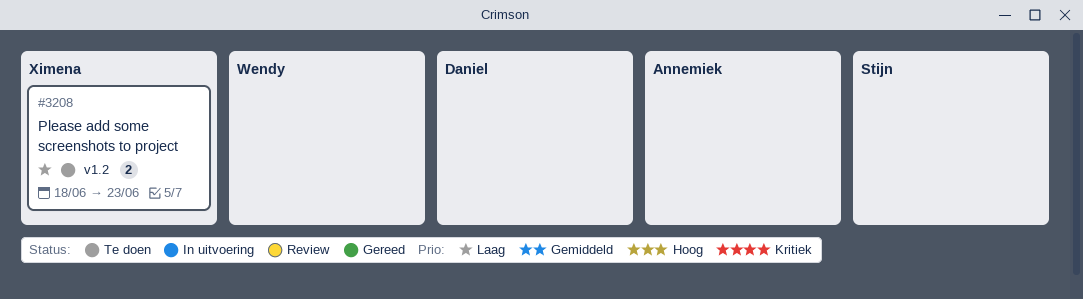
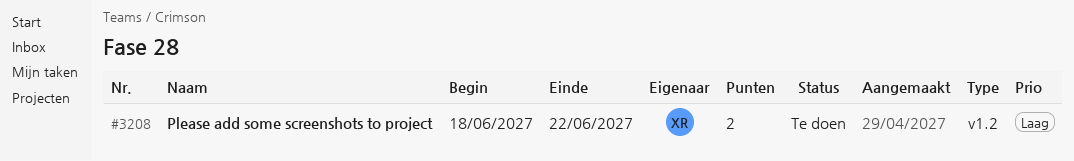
#3208, due: Jun 23 -> Jun 22

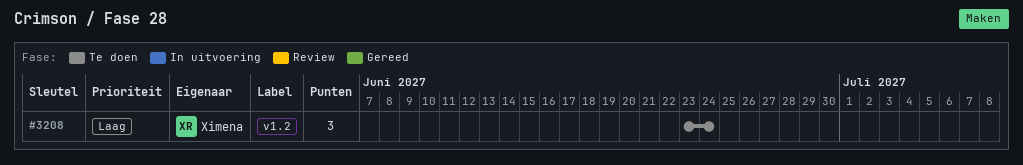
#3208, estimate: 2 -> 3
#3208, start: Jun 18 -> Jun 23
#3208, due: Jun 22 -> Jun 24

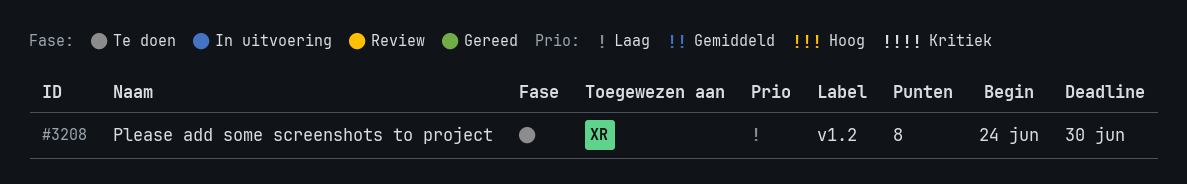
#3208, estimate: 3 -> 8
#3208, start: Jun 23 -> Jun 24
#3208, due: Jun 24 -> Jun 30

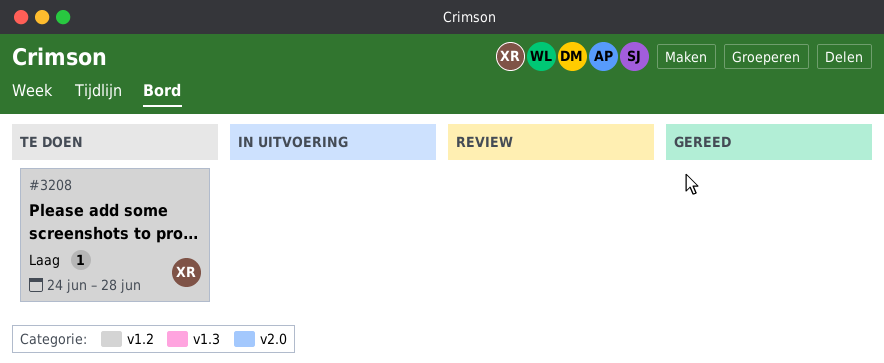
#3208, estimate: 8 -> 1
#3208, due: Jun 30 -> Jun 28

